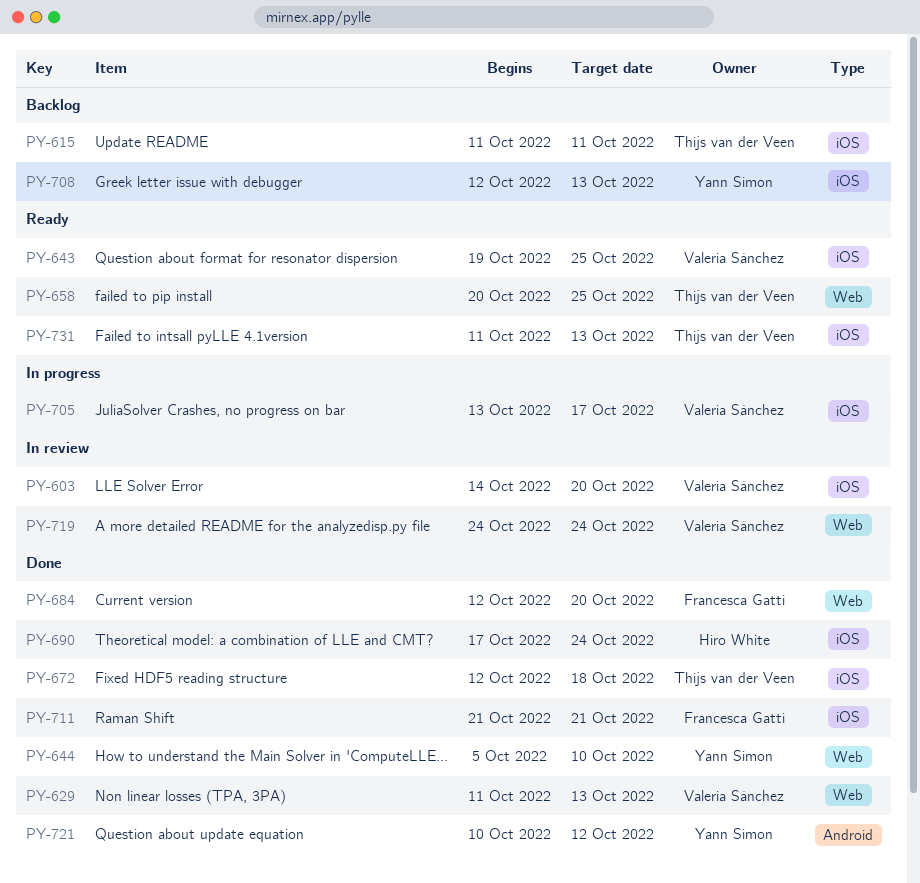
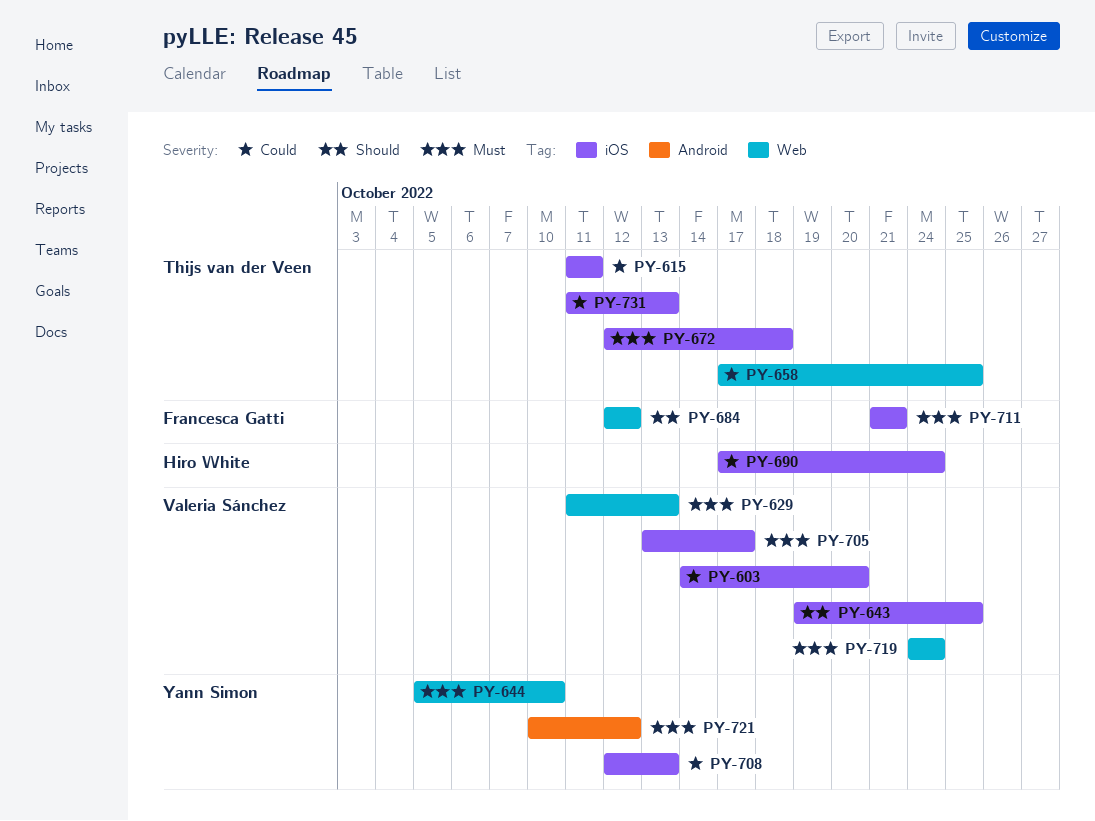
PY-658, start: Oct 20 -> Oct 17
PY-684, due: Oct 20 -> Oct 12

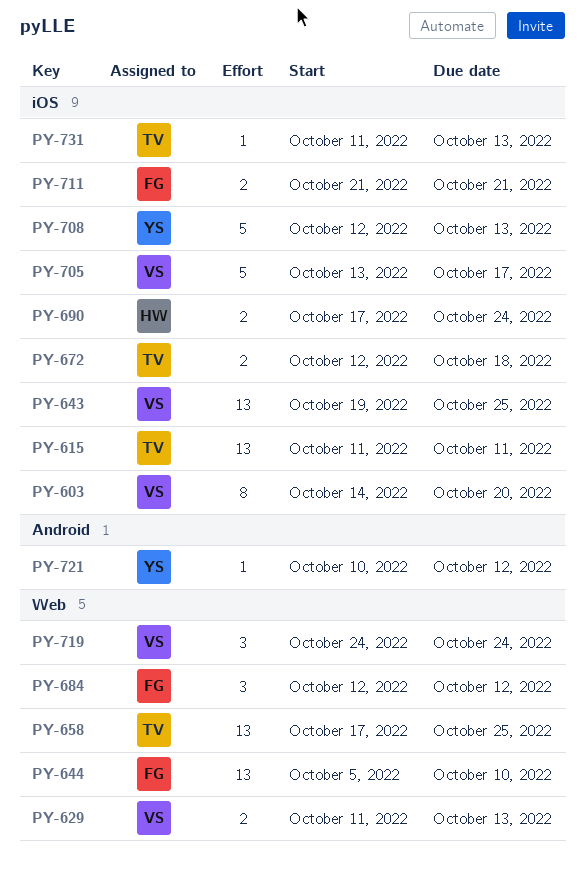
PY-644, owner: Yann Simon -> Francesca Gatti

